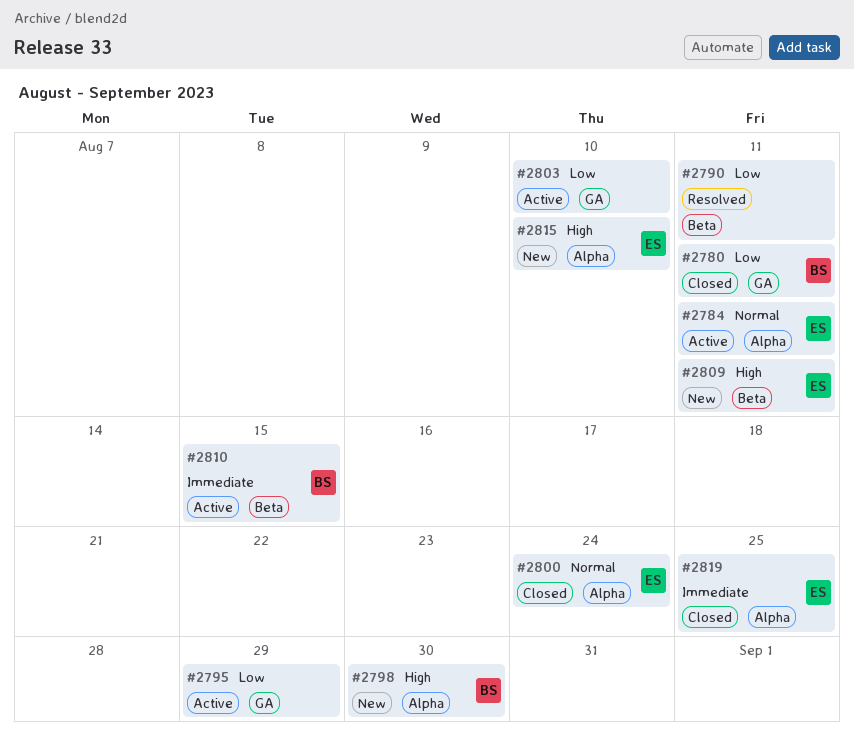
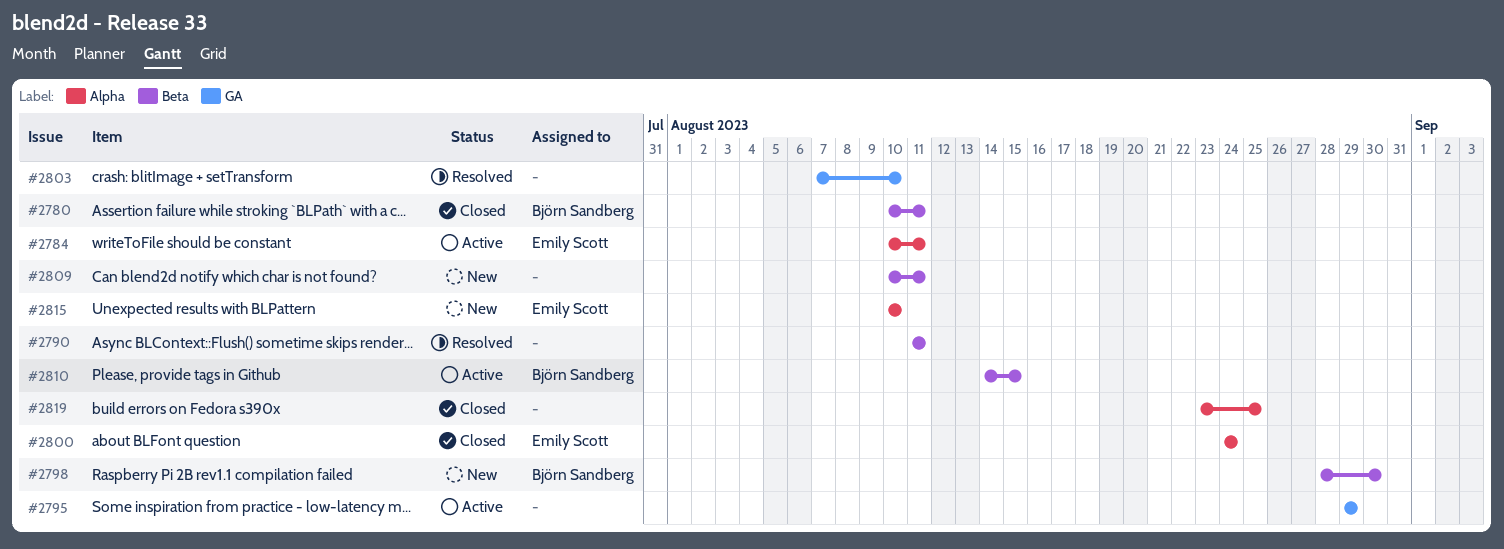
#2780, label: GA -> Beta
#2798, label: Alpha -> Beta
#2803, status: Active -> Resolved
#2809, owner: Emily Scott -> none
#2819, owner: Emily Scott -> none

